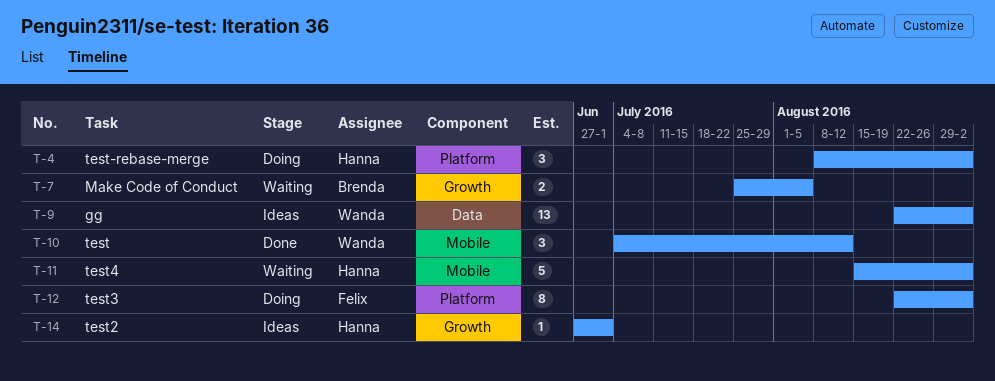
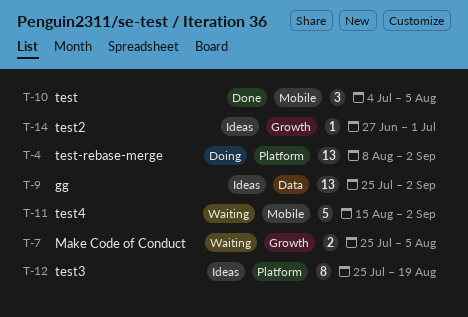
T-4, estimate: 3 -> 13
T-9, start: Aug 22 -> Jul 25
T-10, due: Aug 12 -> Aug 5
T-12, status: Doing -> Ideas
T-12, start: Aug 22 -> Jul 25
T-12, due: Sep 2 -> Aug 19

